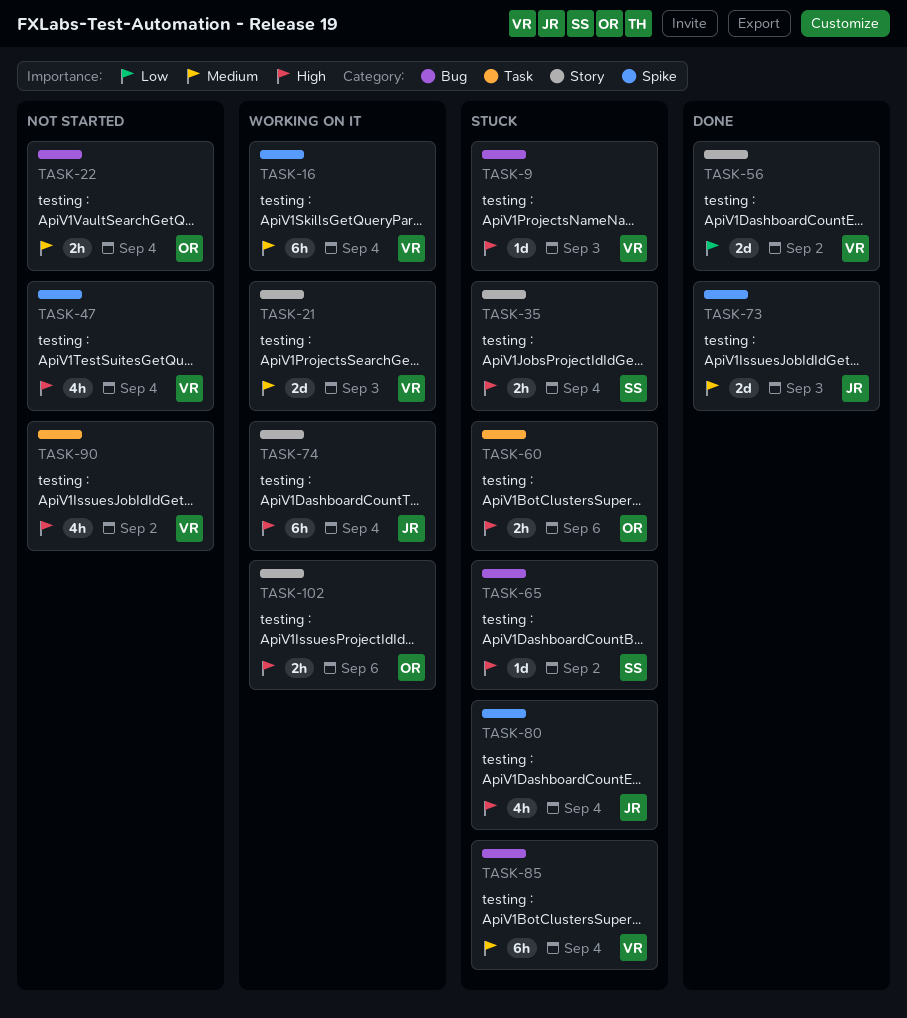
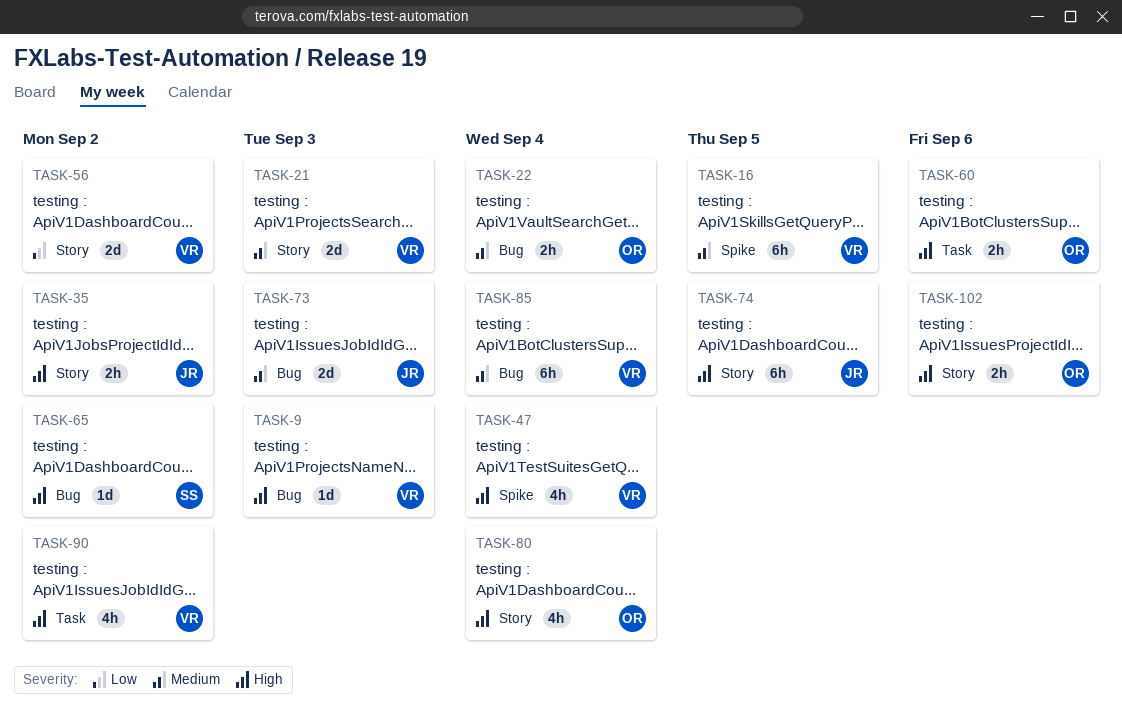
TASK-16, due: Sep 4 -> Sep 5
TASK-35, owner: SS -> JR
TASK-35, due: Sep 4 -> Sep 2
TASK-73, label: Spike -> Bug
TASK-74, due: Sep 4 -> Sep 5
TASK-80, owner: JR -> OR
TASK-80, label: Spike -> Story

